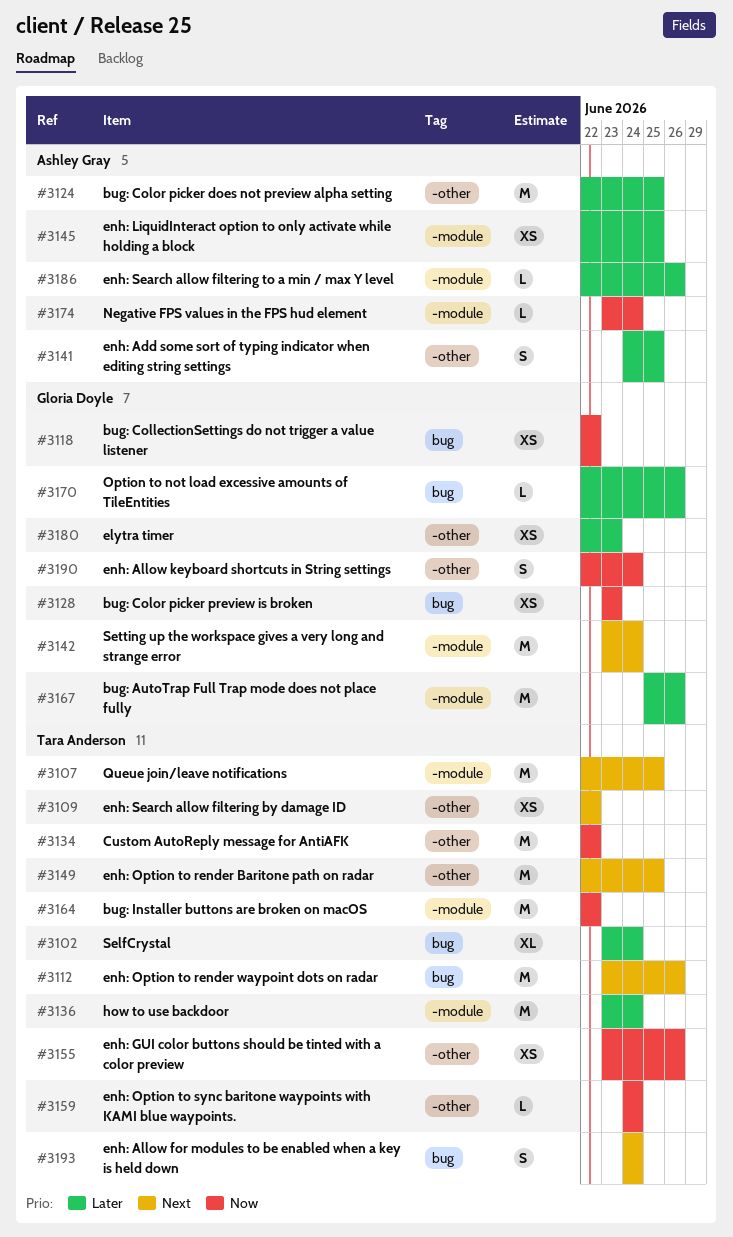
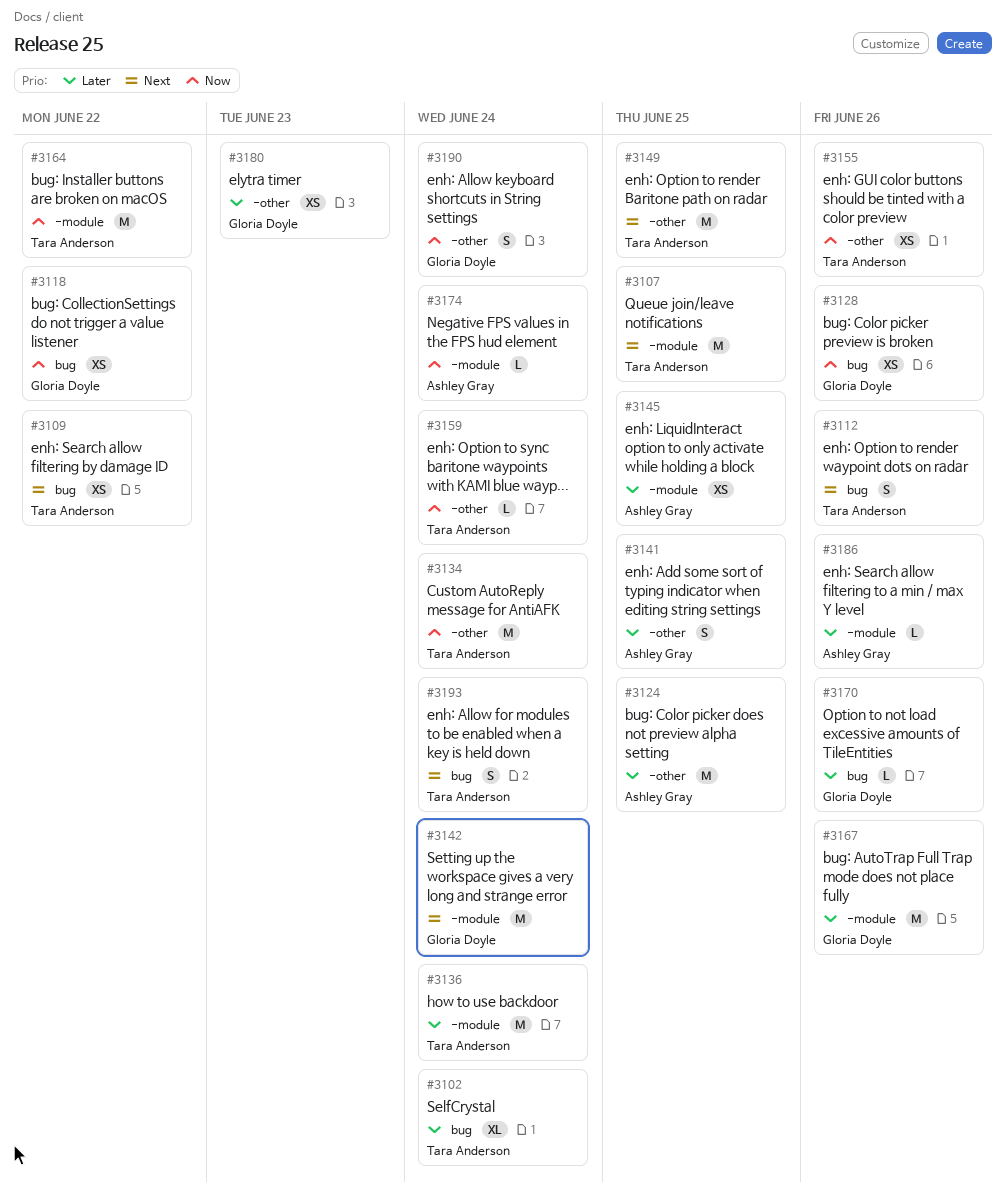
#3109, label: -other -> bug
#3112, estimate: M -> S
#3128, due: Jun 23 -> Jun 26
#3134, due: Jun 22 -> Jun 24

